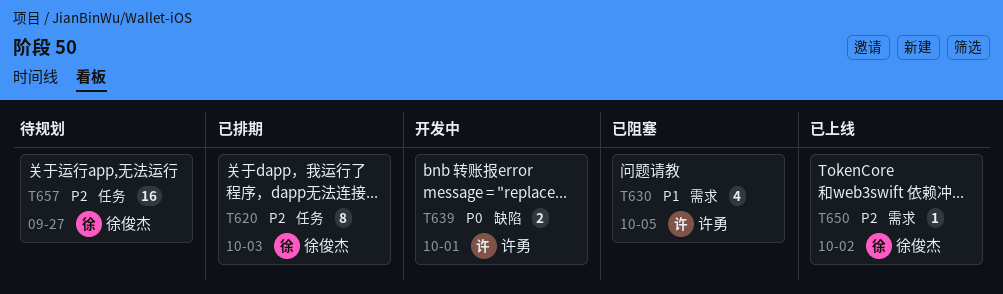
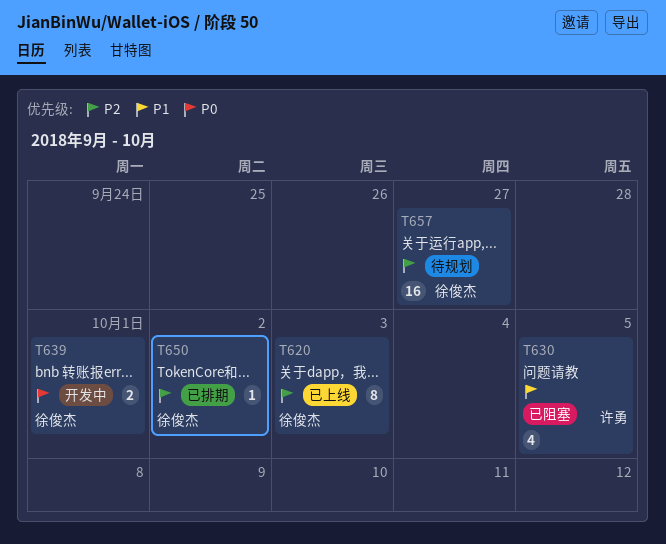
T620, status: 已排期 -> 已上线
T639, owner: 许勇 -> 徐俊杰
T650, status: 已上线 -> 已排期

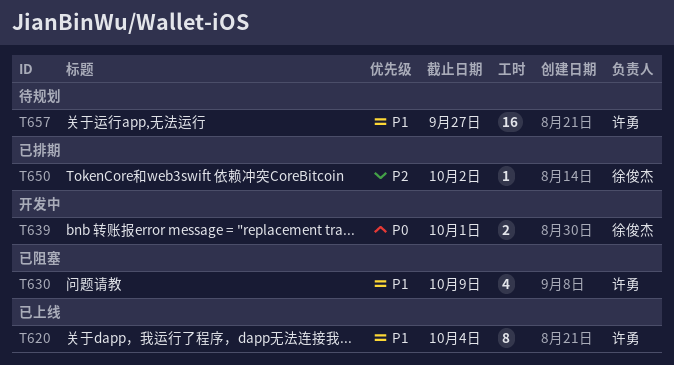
T620, owner: 徐俊杰 -> 许勇
T620, priority: P2 -> P1
T620, due: Oct 3 -> Oct 4
T630, due: Oct 5 -> Oct 9
T657, owner: 徐俊杰 -> 许勇
T657, priority: P2 -> P1

